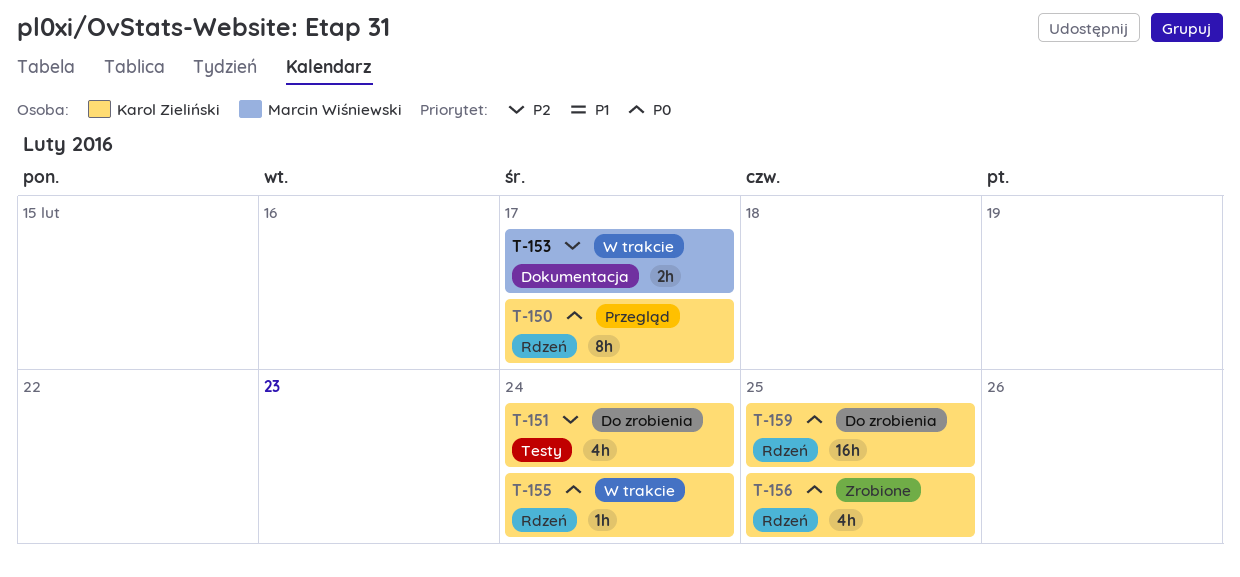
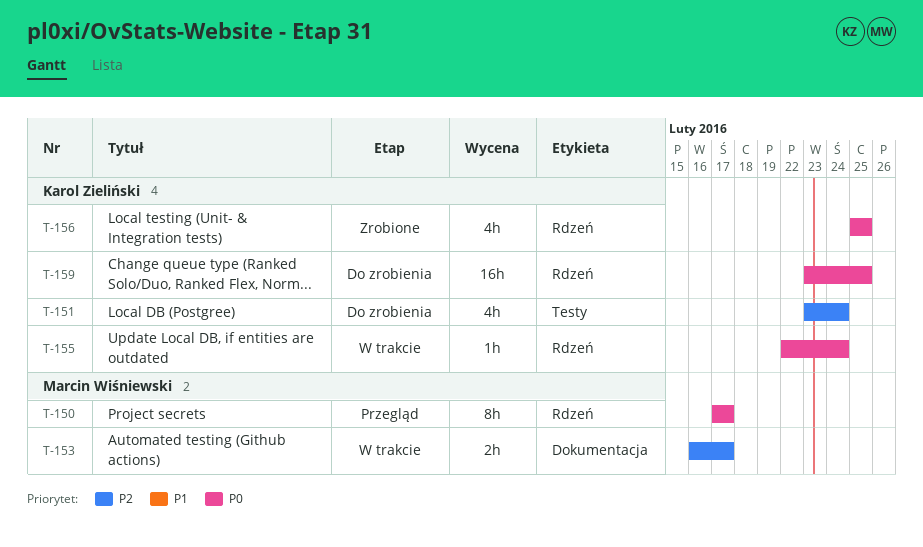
T-150, owner: Karol Zieliński -> Marcin Wiśniewski

